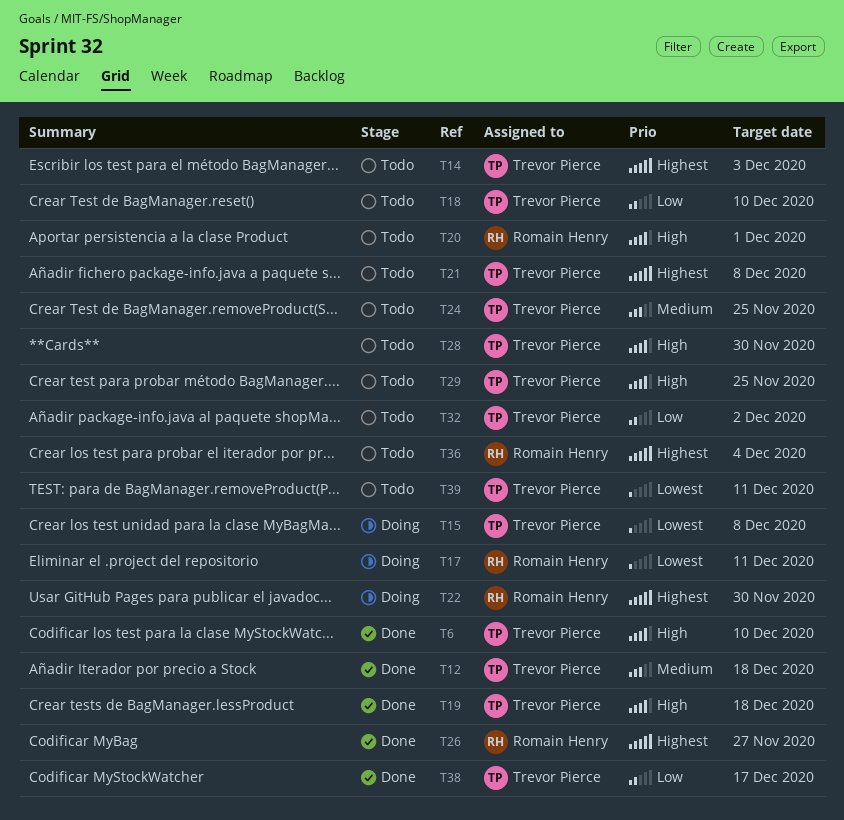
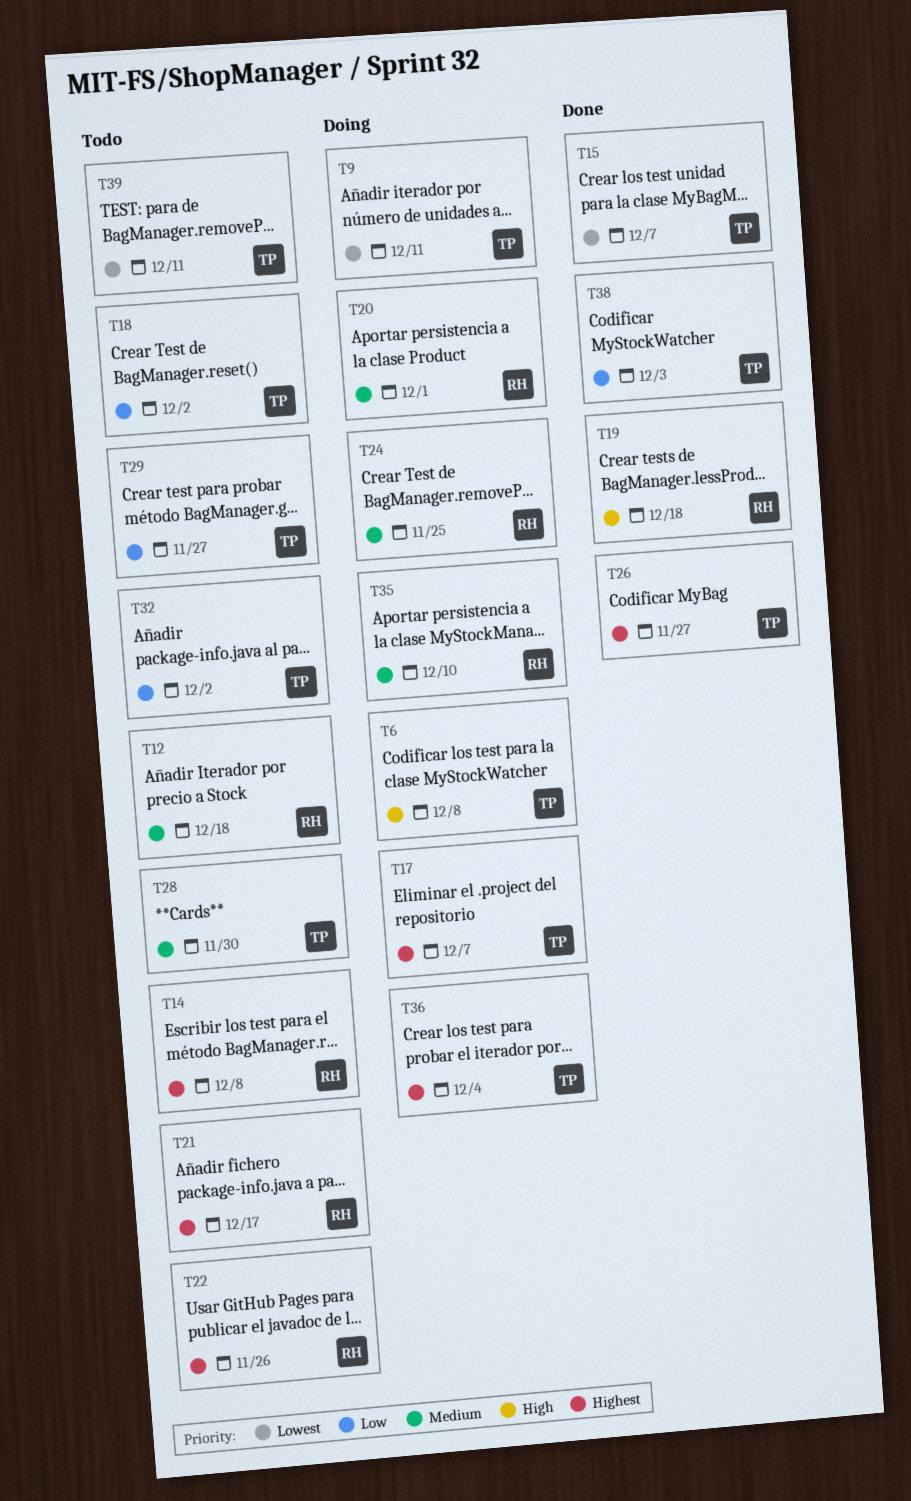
T6, status: Done -> Doing
T6, due: Dec 10 -> Dec 8
T9: none -> present
T12, status: Done -> Todo
T12, owner: Trevor Pierce -> Romain Henry
T14, owner: Trevor Pierce -> Romain Henry
T14, due: Dec 3 -> Dec 8
T15, status: Doing -> Done
T15, due: Dec 8 -> Dec 7
T17, owner: Romain Henry -> Trevor Pierce
T17, priority: Lowest -> Highest
T17, due: Dec 11 -> Dec 7
T18, due: Dec 10 -> Dec 2
T19, owner: Trevor Pierce -> Romain Henry
T20, status: Todo -> Doing
T20, priority: High -> Medium
T21, owner: Trevor Pierce -> Romain Henry
T21, due: Dec 8 -> Dec 17
T22, status: Doing -> Todo
T22, due: Nov 30 -> Nov 26
T24, status: Todo -> Doing
T24, owner: Trevor Pierce -> Romain Henry
T26, owner: Romain Henry -> Trevor Pierce
T28, priority: High -> Medium
T29, priority: High -> Low
T29, due: Nov 25 -> Nov 27
T35: none -> present
T36, status: Todo -> Doing
T36, owner: Romain Henry -> Trevor Pierce
T38, due: Dec 17 -> Dec 3

